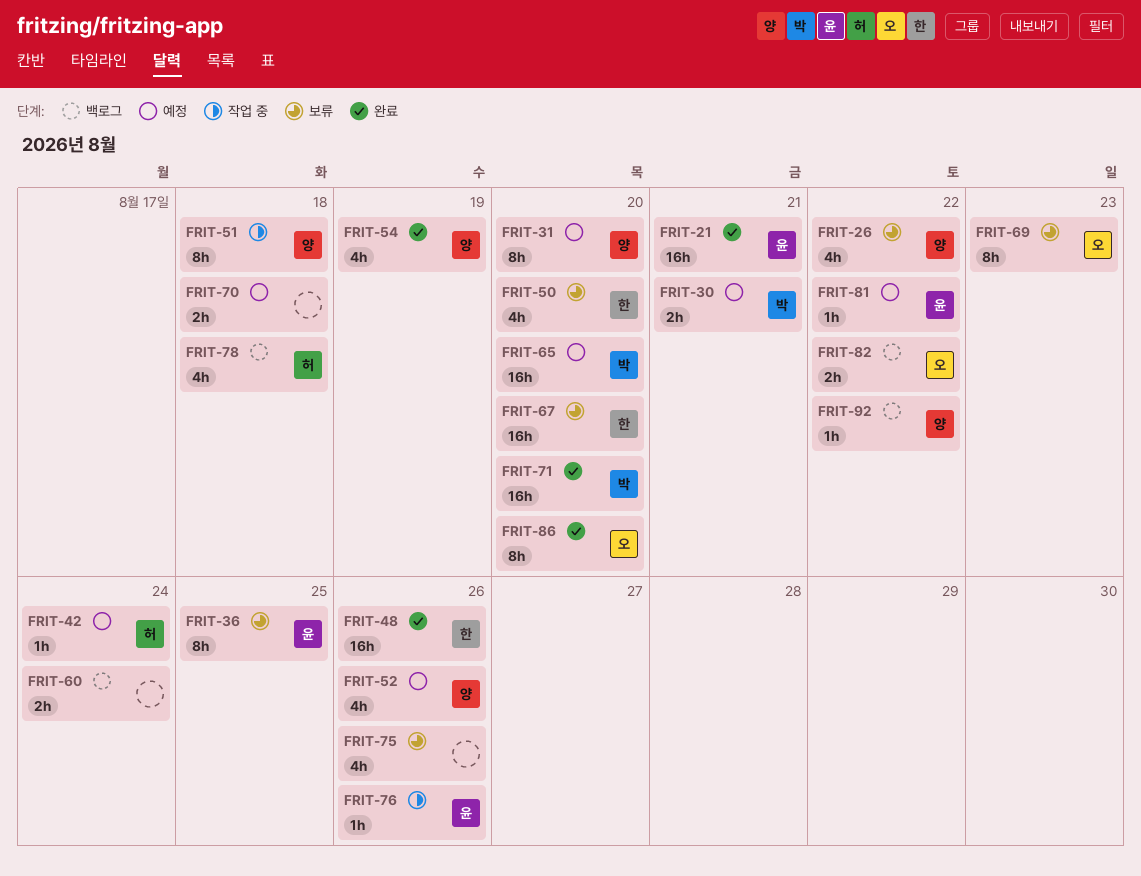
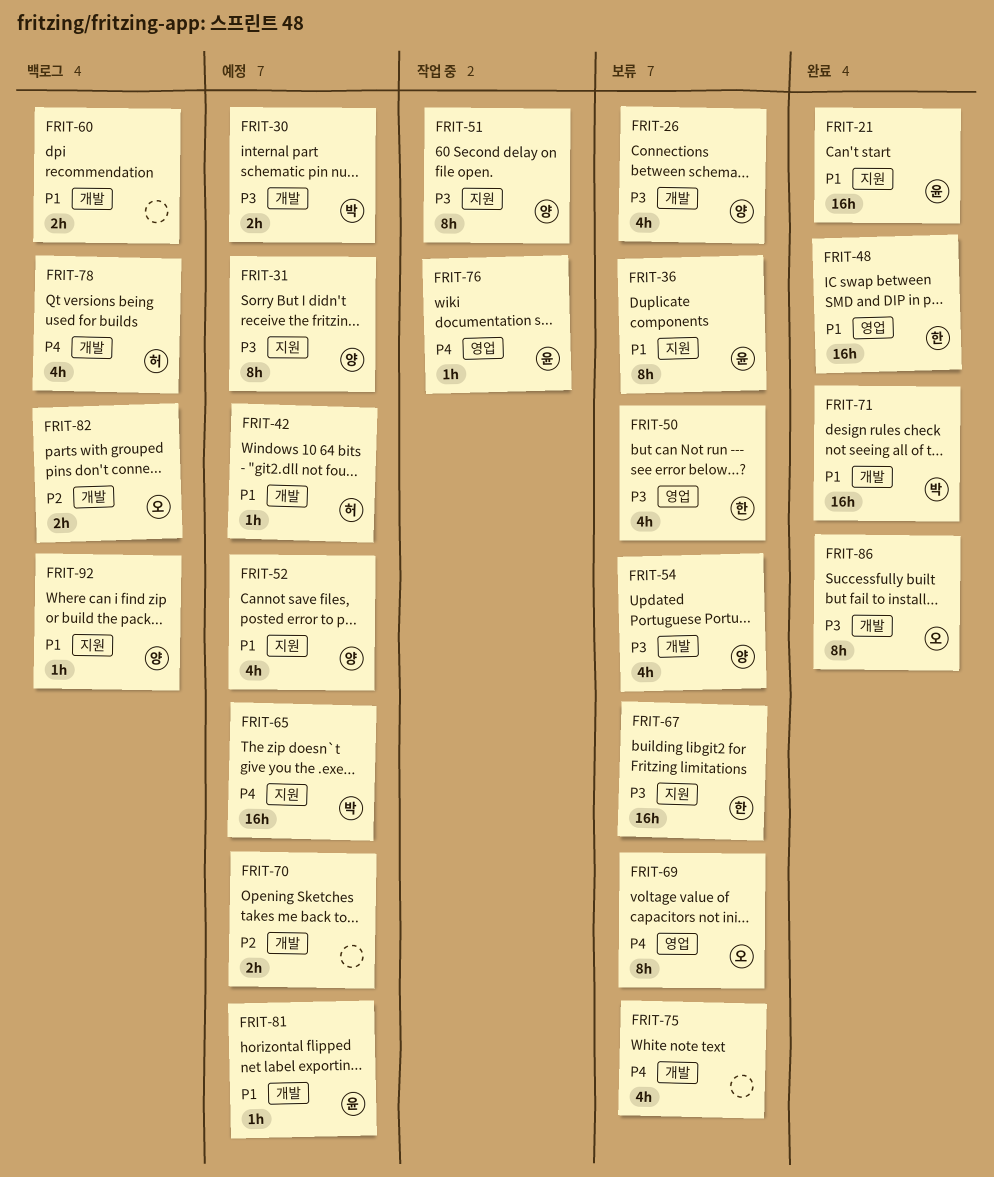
FRIT-54, status: 완료 -> 보류

